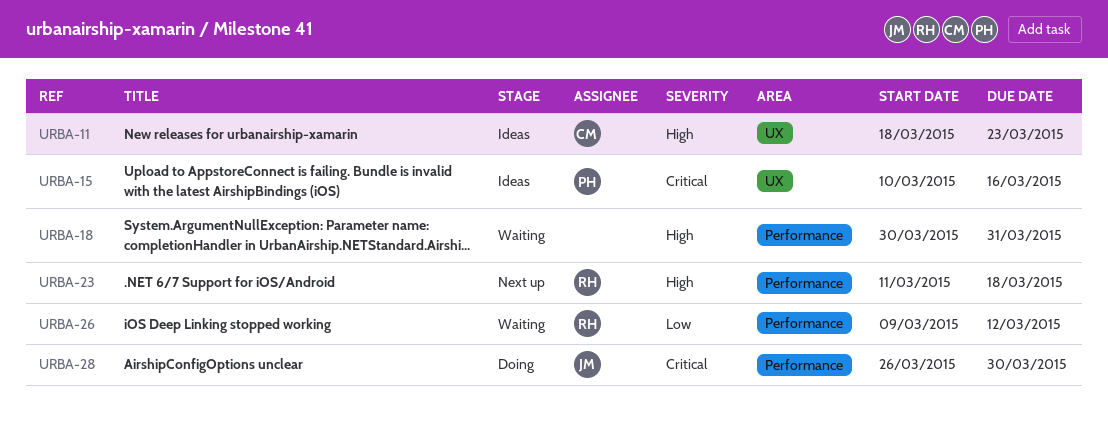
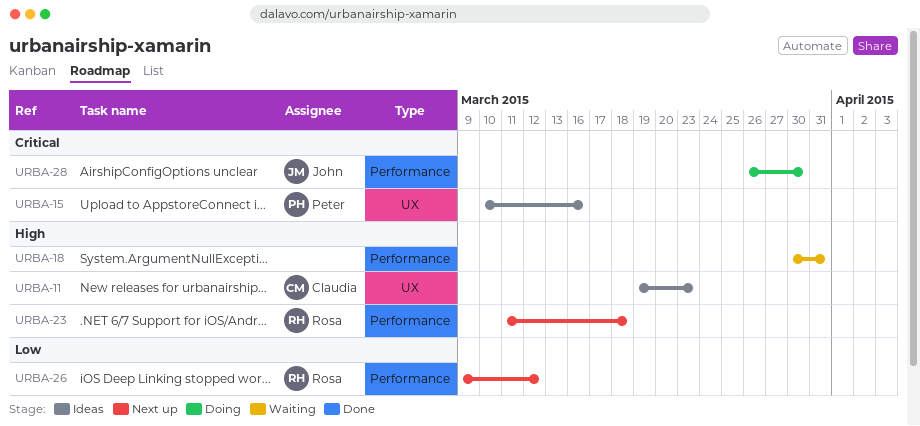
URBA-11, start: Mar 18 -> Mar 19
URBA-26, status: Waiting -> Next up

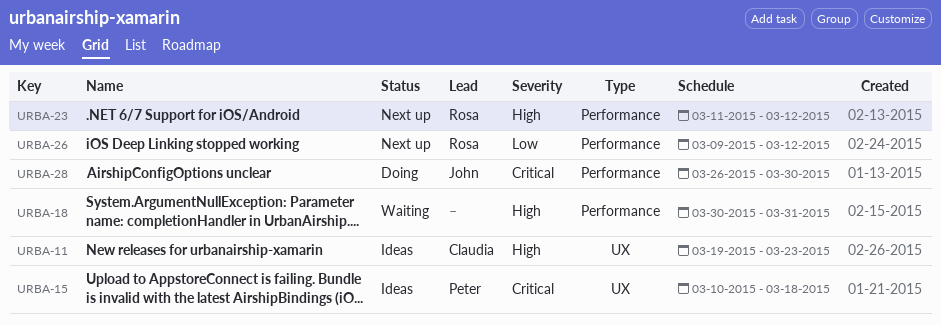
URBA-15, due: Mar 16 -> Mar 18
URBA-23, due: Mar 18 -> Mar 12

